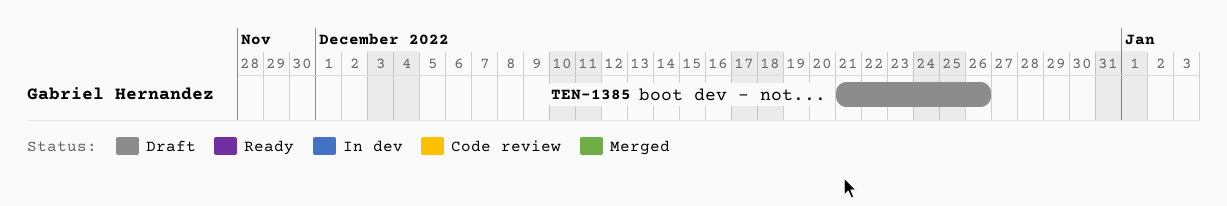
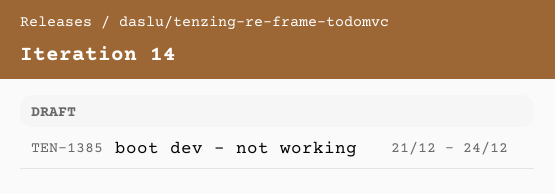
TEN-1385, due: Dec 26 -> Dec 24

